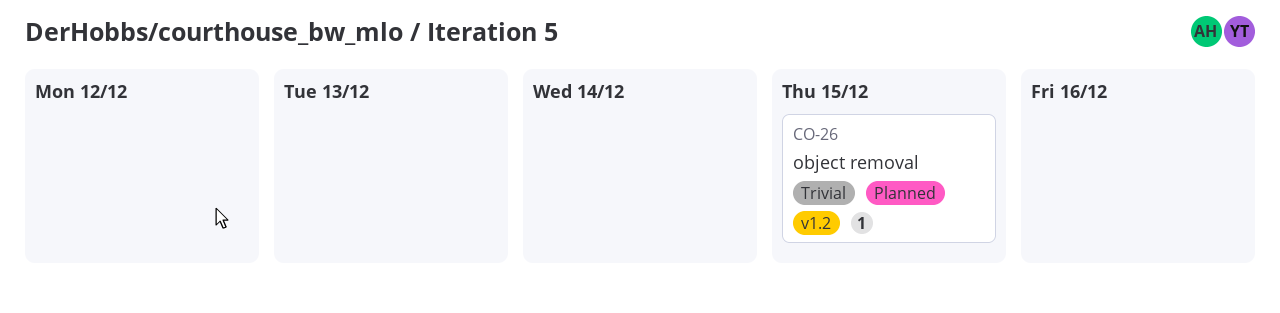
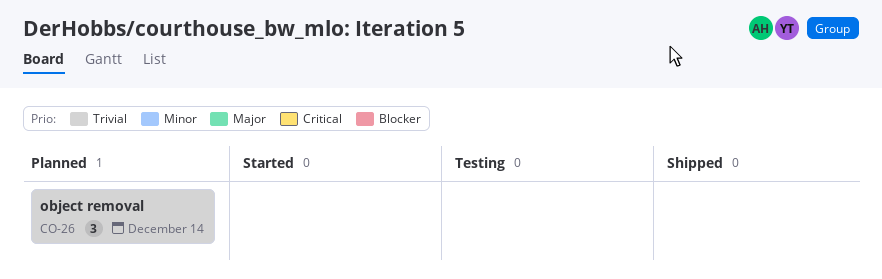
CO-26, estimate: 1 -> 3
CO-26, due: Dec 15 -> Dec 14

